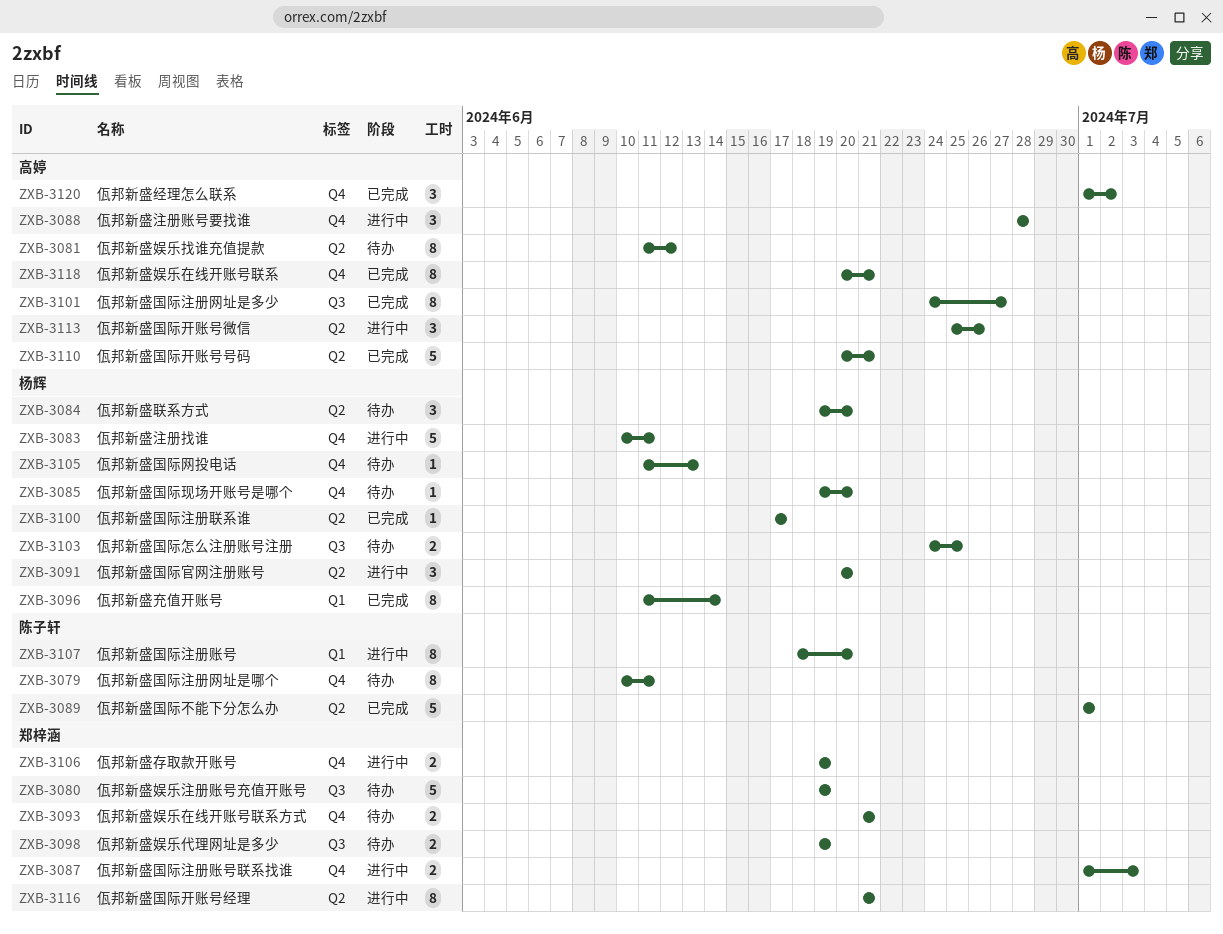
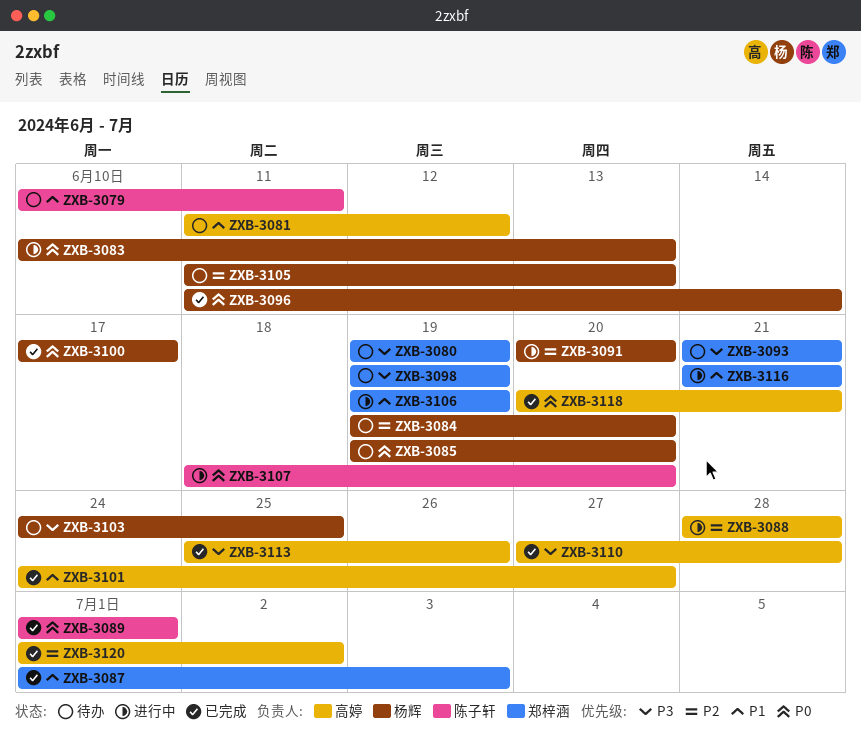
ZXB-3083, due: Jun 11 -> Jun 13
ZXB-3087, status: 进行中 -> 已完成
ZXB-3110, start: Jun 20 -> Jun 27
ZXB-3110, due: Jun 21 -> Jun 28
ZXB-3113, status: 进行中 -> 已完成

